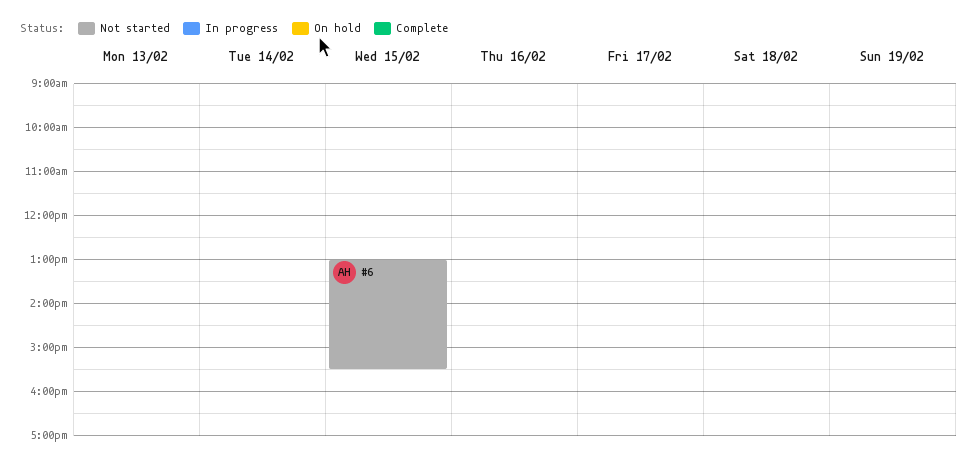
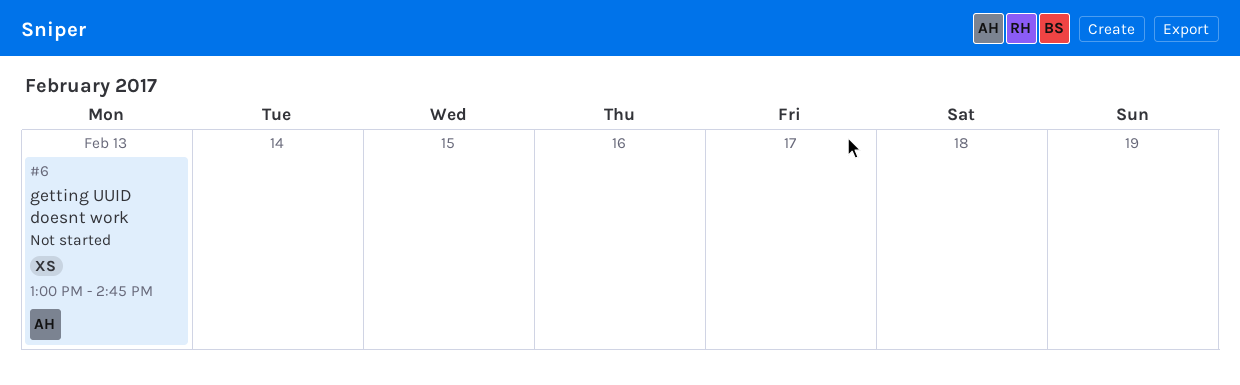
#6, day: Feb 15 -> Feb 13
#6, ends: 15:30 -> 14:45

